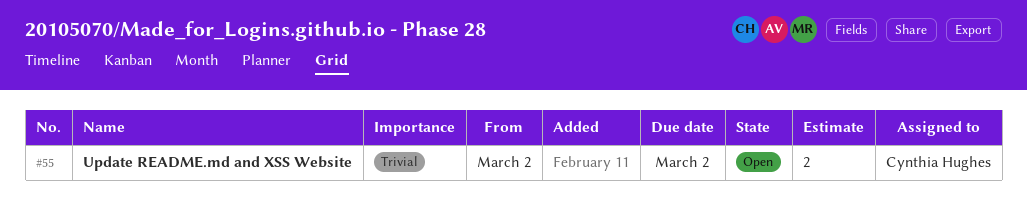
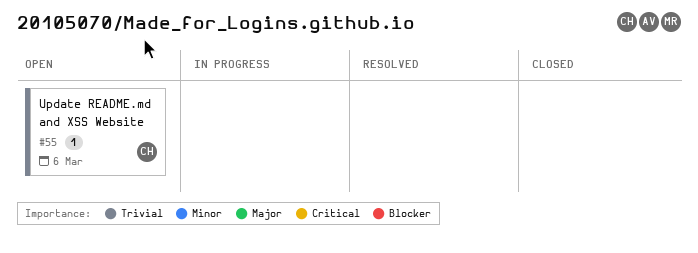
#55, estimate: 2 -> 1
#55, due: Mar 2 -> Mar 6

